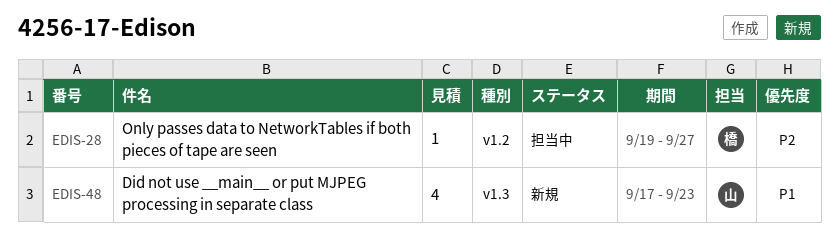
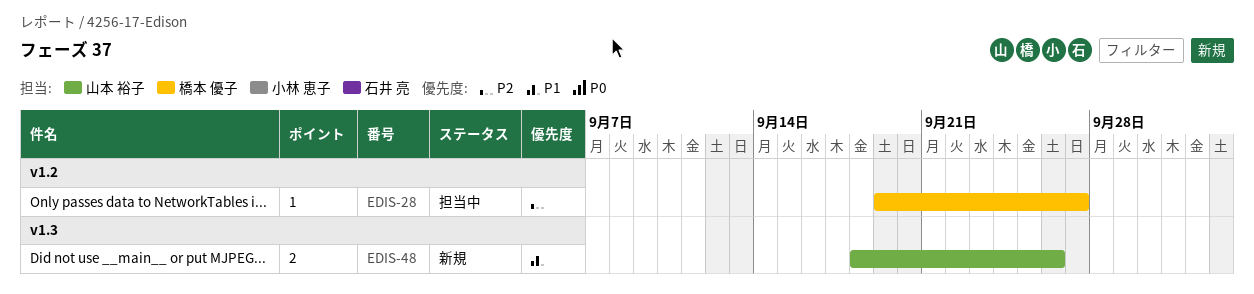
EDIS-48, estimate: 4 -> 2
EDIS-48, start: Sep 17 -> Sep 18
EDIS-48, due: Sep 23 -> Sep 26

